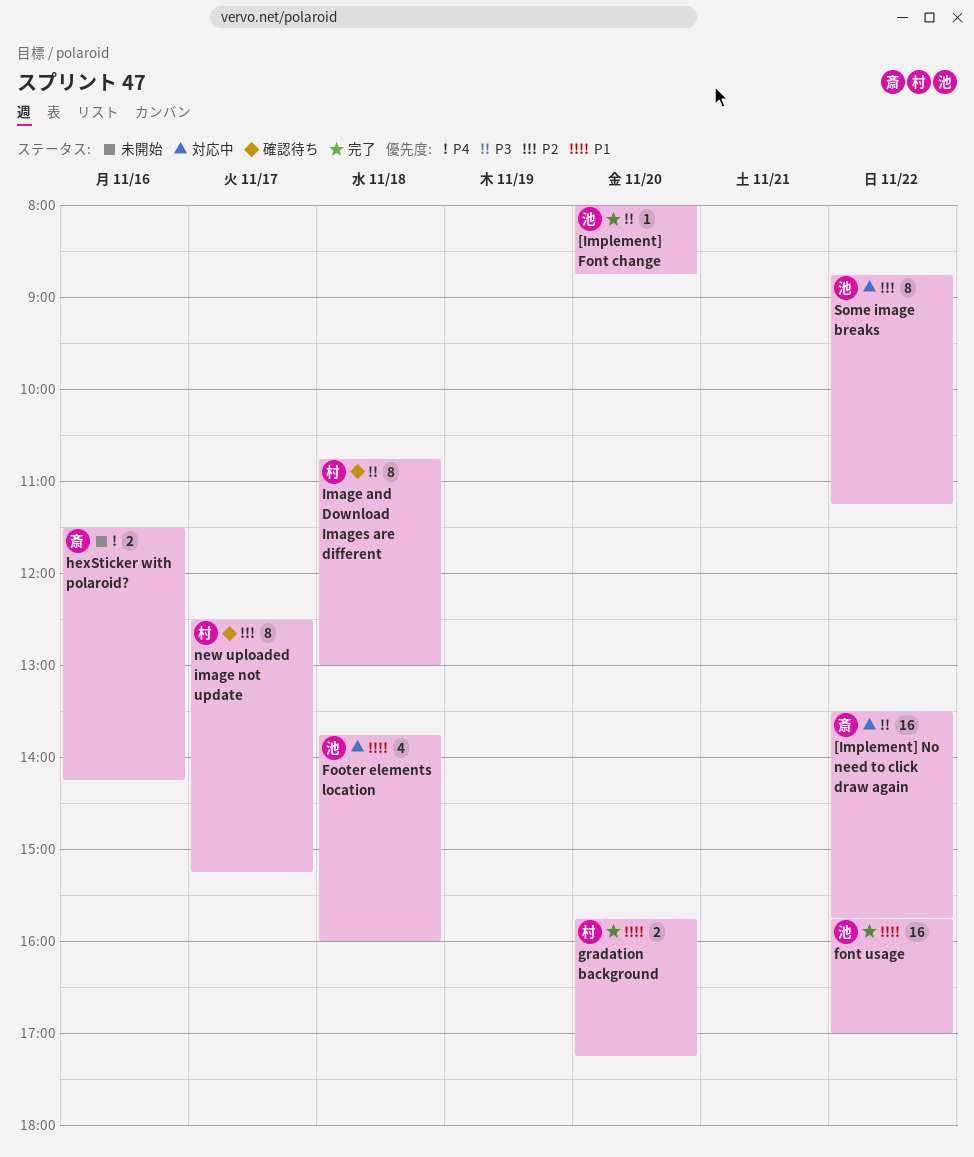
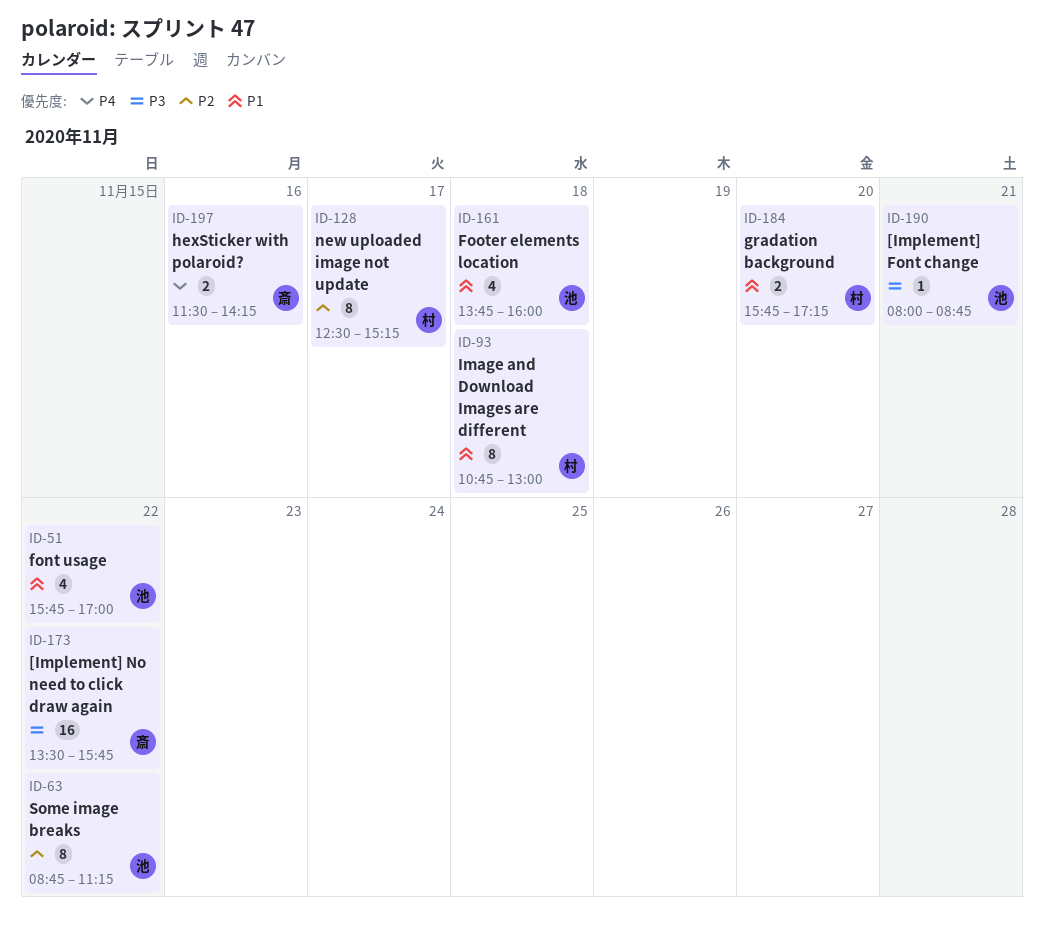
[Implement] Font change, day: Nov 20 -> Nov 21
font usage, estimate: 16 -> 4
Image and Download Images are different, priority: P3 -> P1

